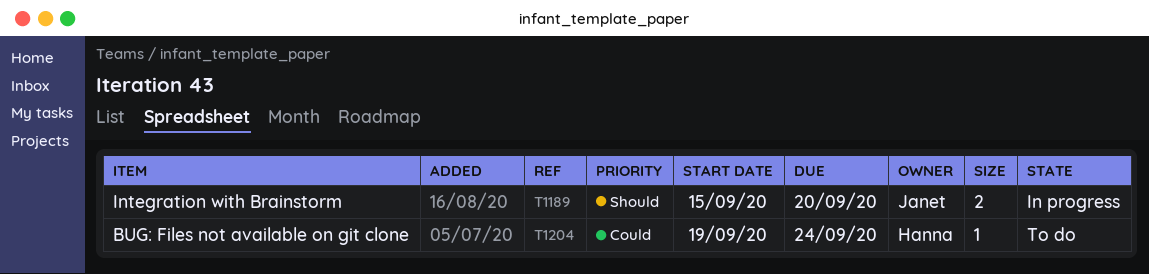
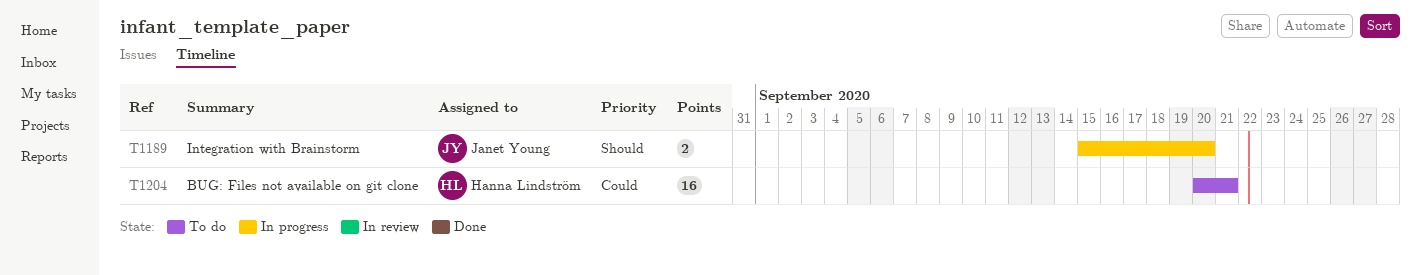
T1204, estimate: 1 -> 16
T1204, start: Sep 19 -> Sep 20
T1204, due: Sep 24 -> Sep 21

